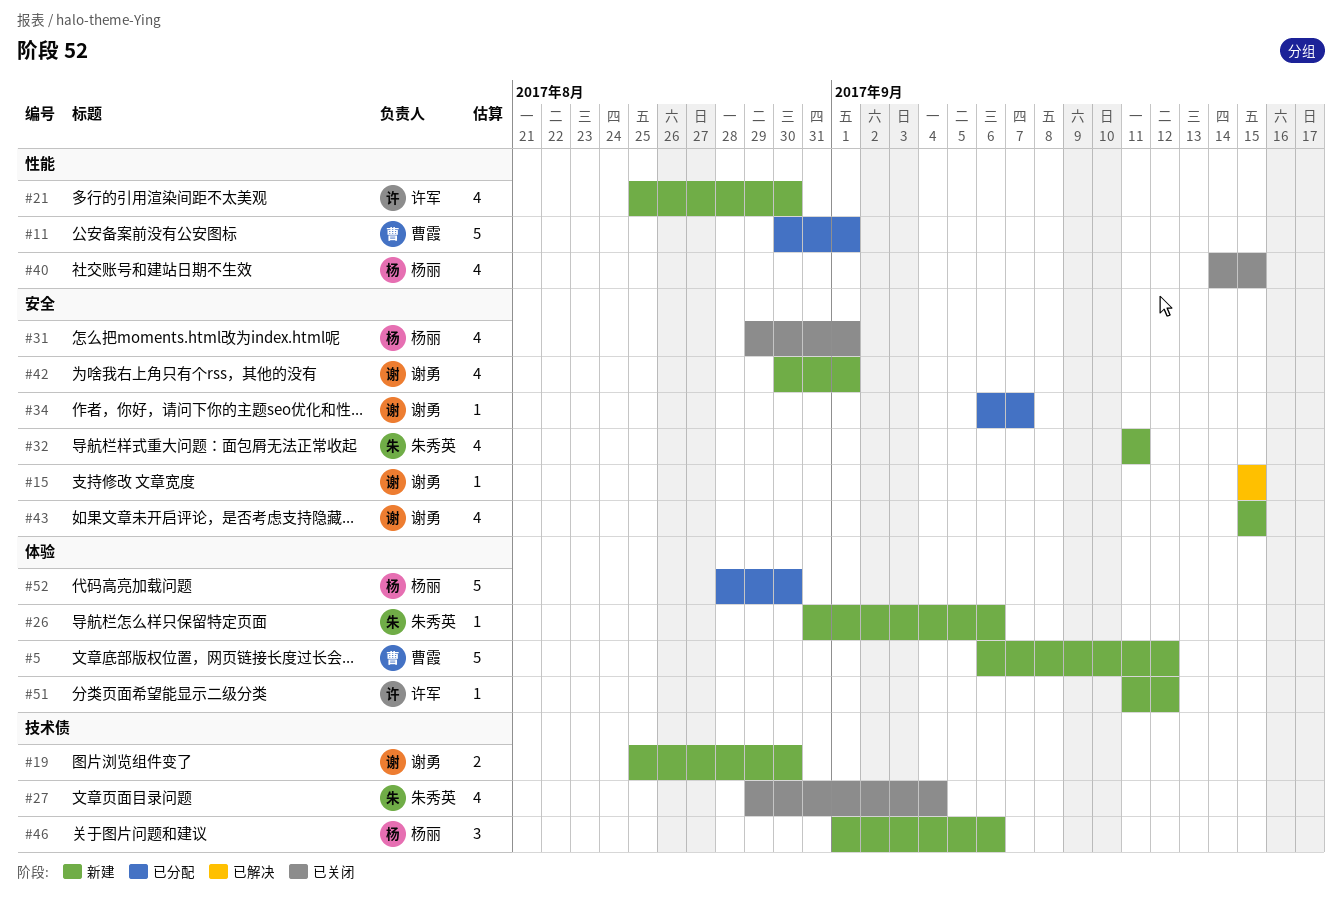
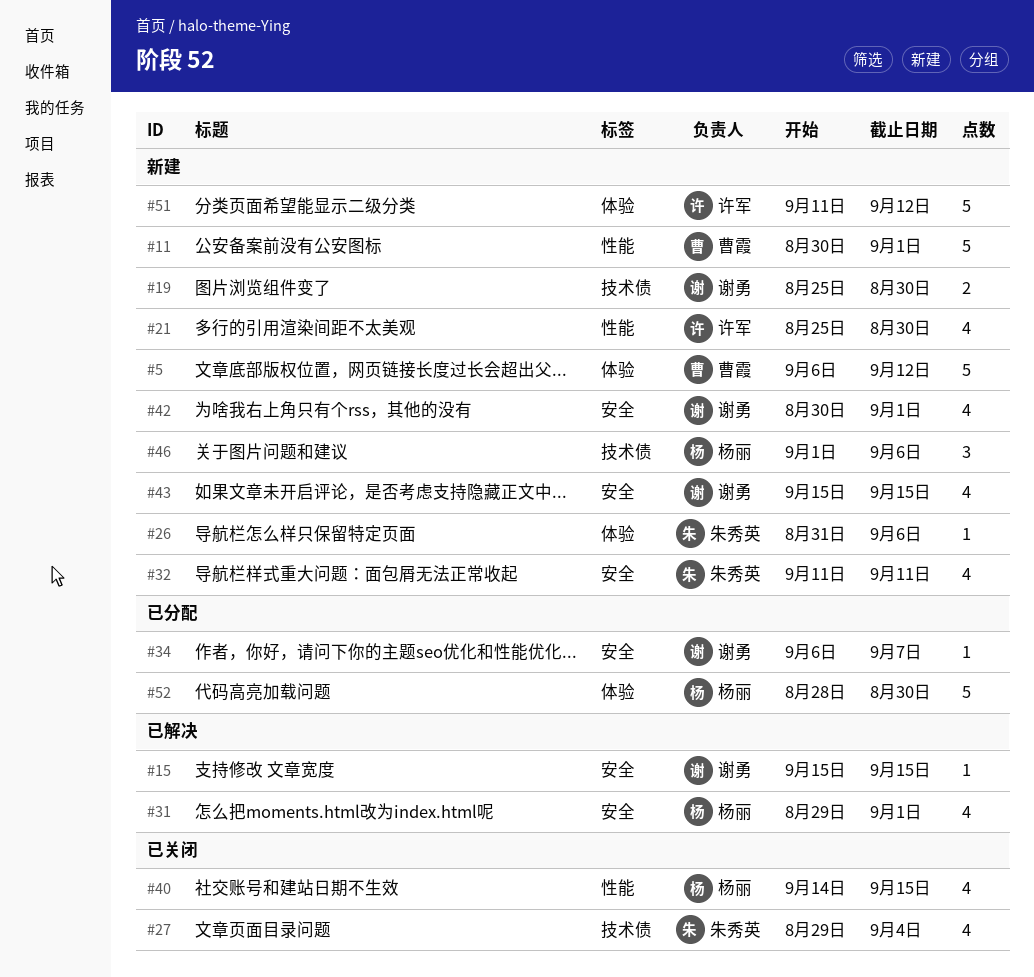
#11, status: 已分配 -> 新建
#31, status: 已关闭 -> 已解决
#51, estimate: 1 -> 5

